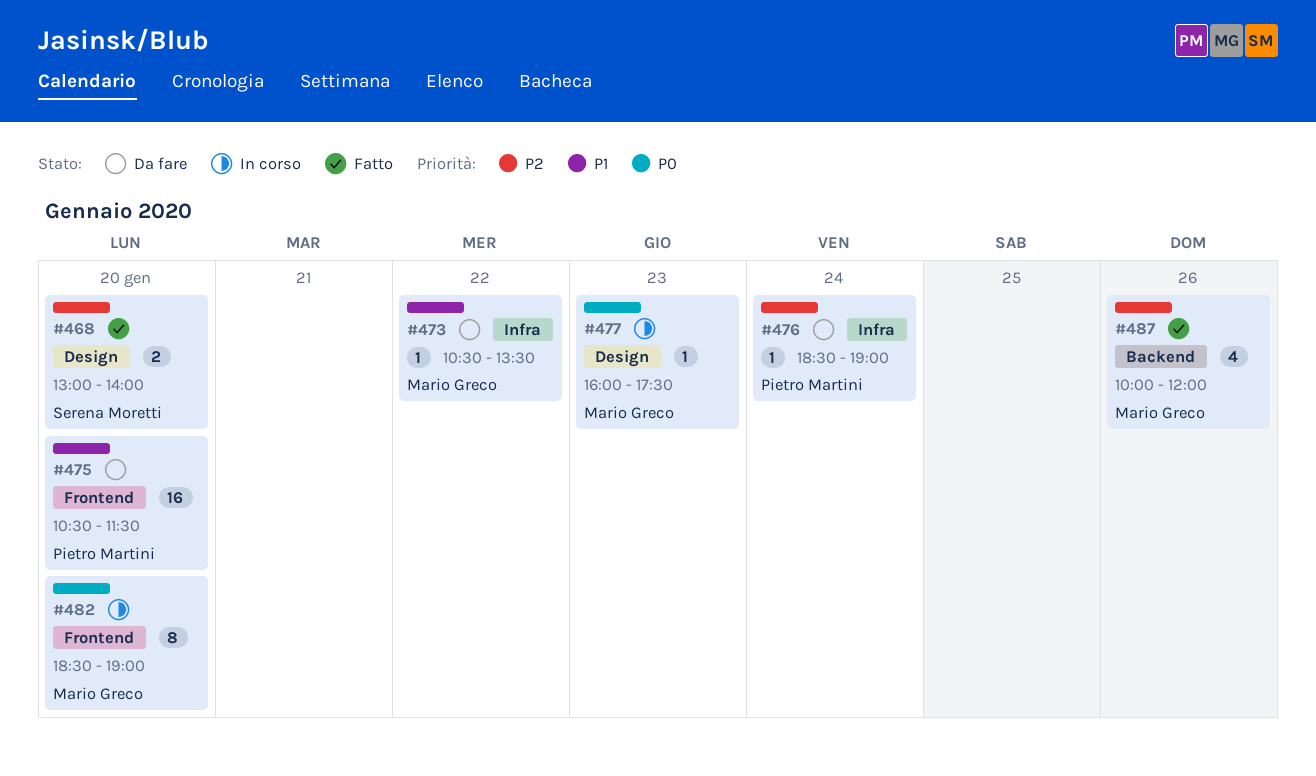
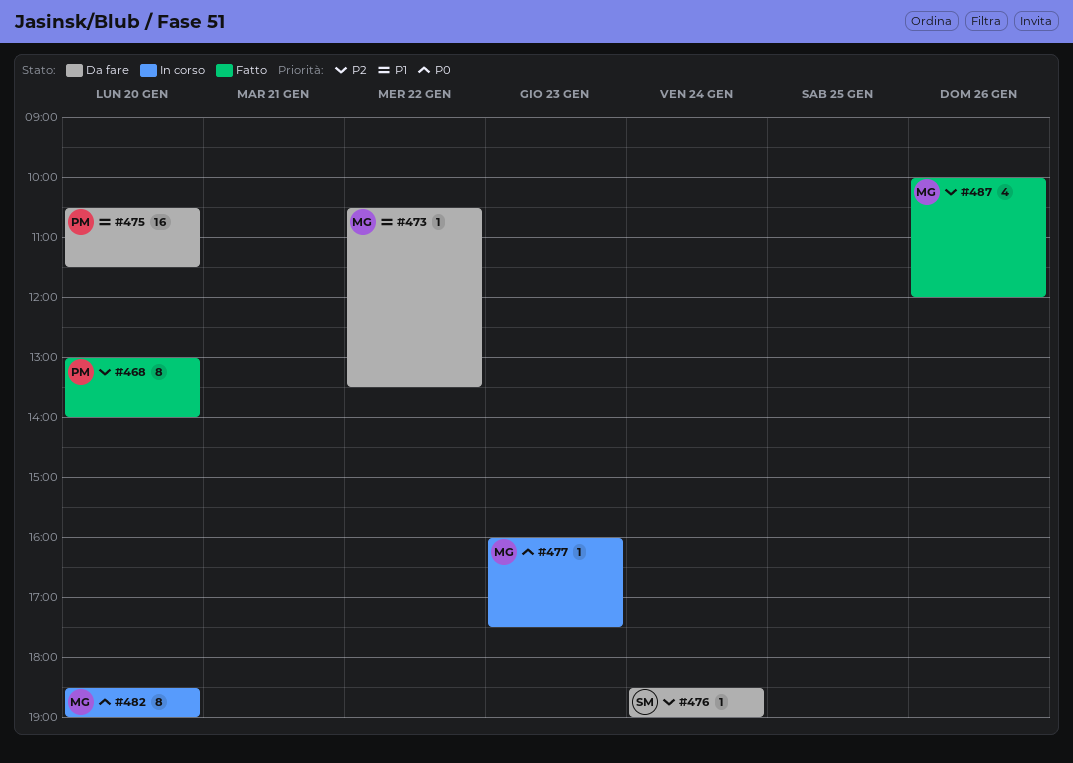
#468, owner: Serena Moretti -> Pietro Martini
#468, estimate: 2 -> 8
#476, owner: Pietro Martini -> Serena Moretti

